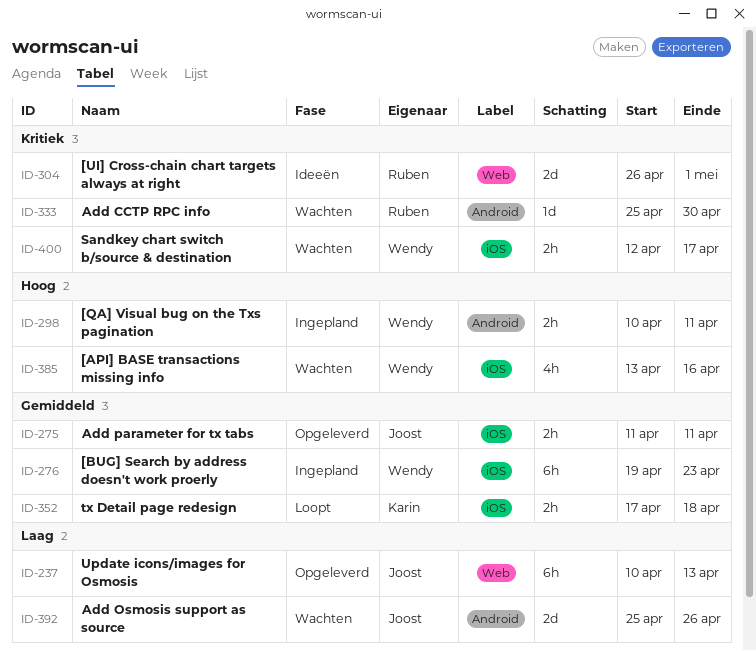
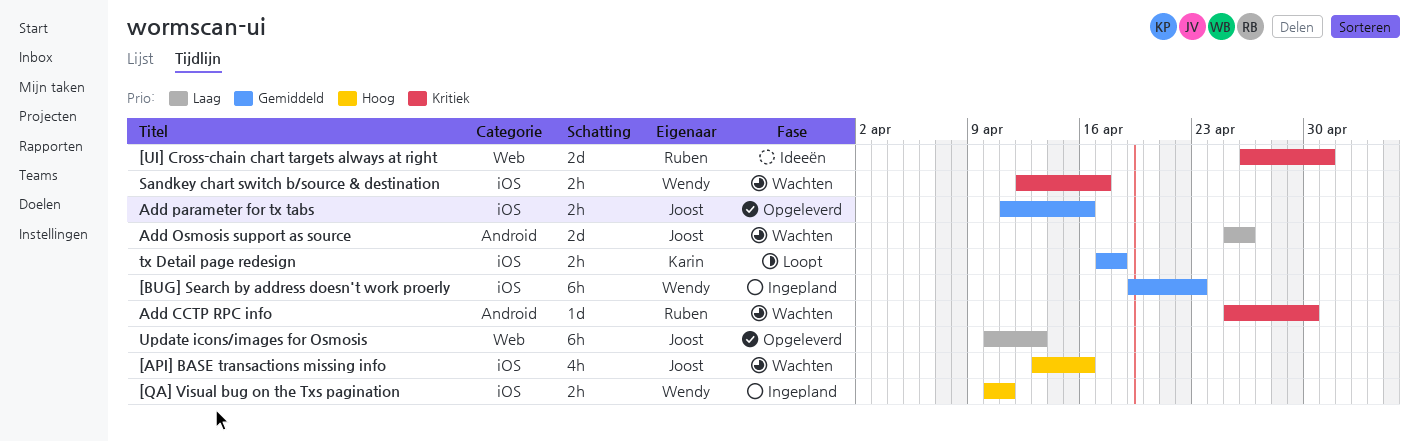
[API] BASE transactions missing info, owner: Wendy -> Joost
[QA] Visual bug on the Txs pagination, label: Android -> iOS
Add parameter for tx tabs, due: Apr 11 -> Apr 16

